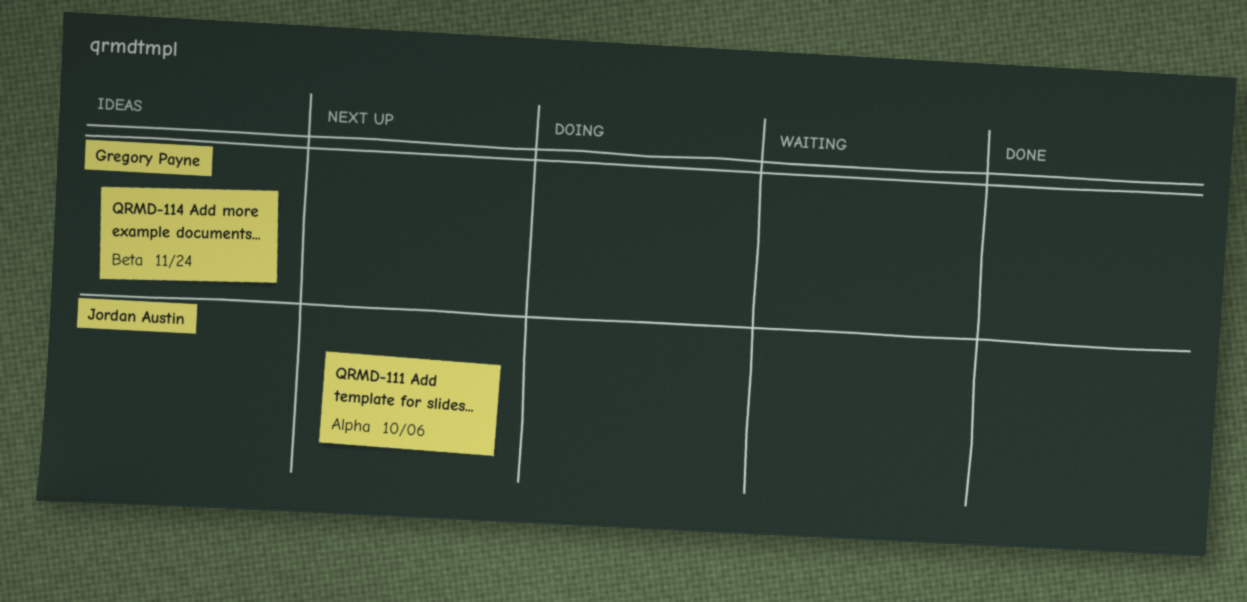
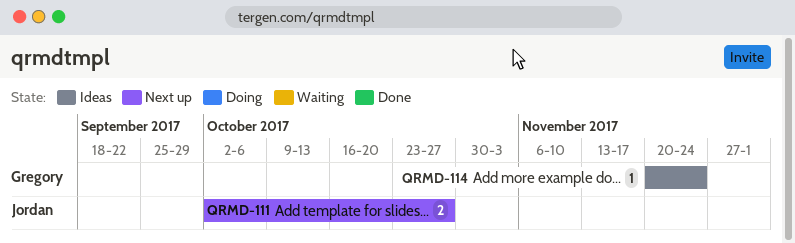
QRMD-111, due: Oct 6 -> Oct 27

